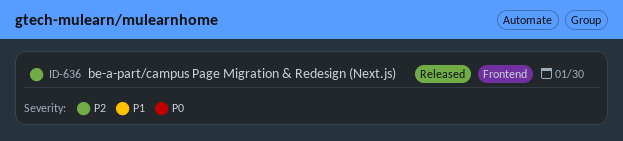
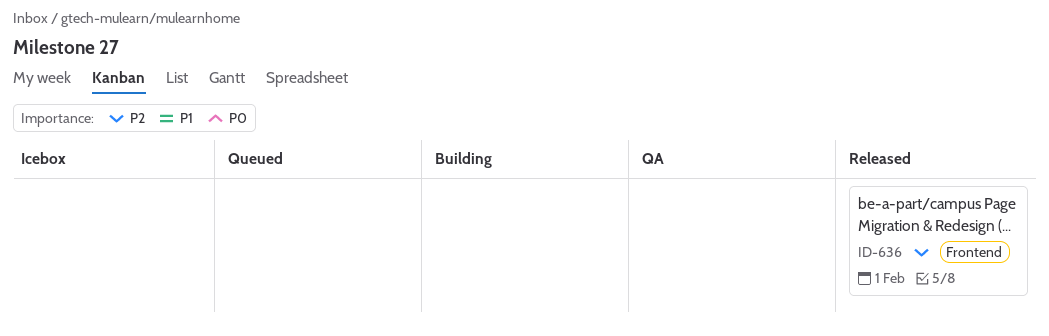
ID-636, due: Jan 30 -> Feb 1

